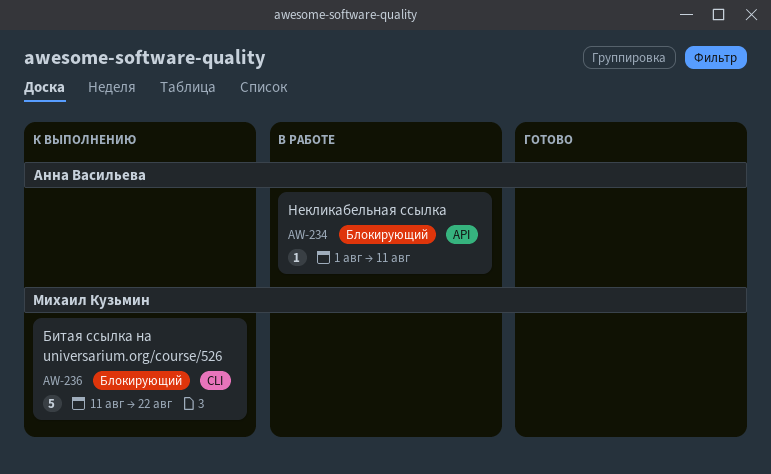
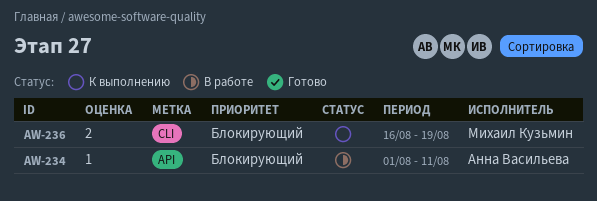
AW-236, estimate: 5 -> 2
AW-236, start: Aug 11 -> Aug 16
AW-236, due: Aug 22 -> Aug 19

